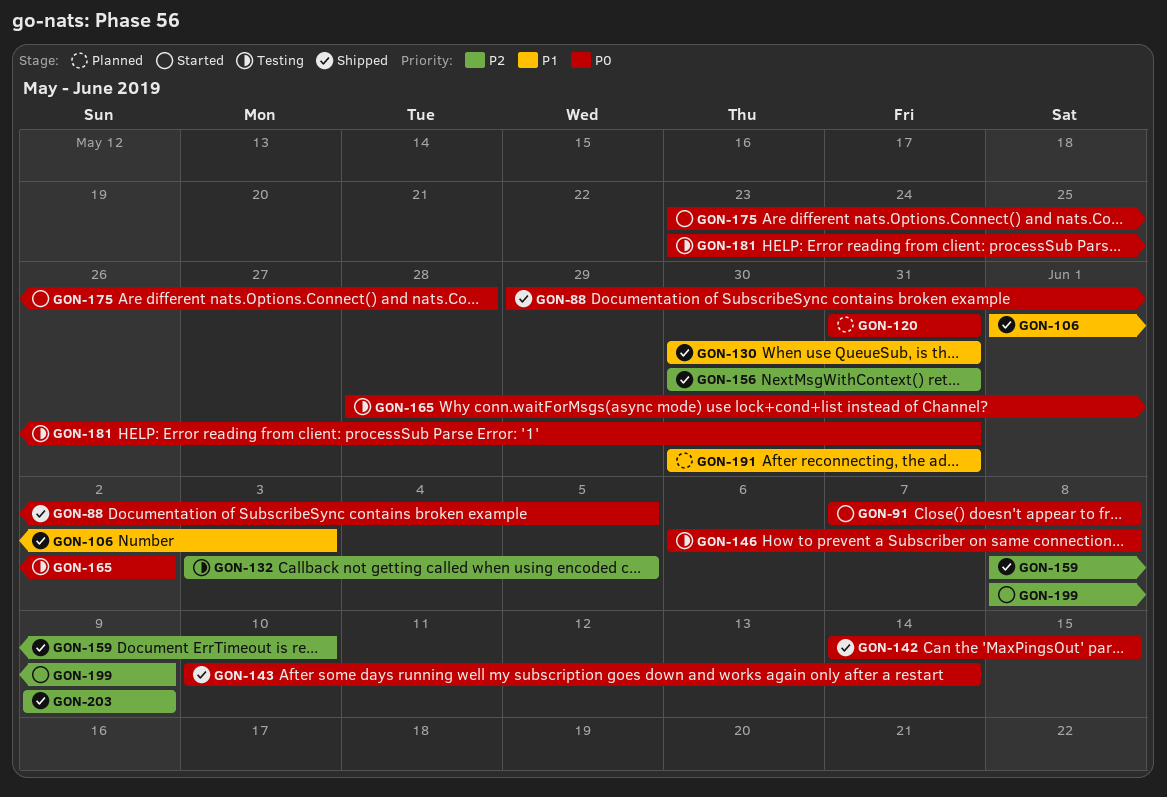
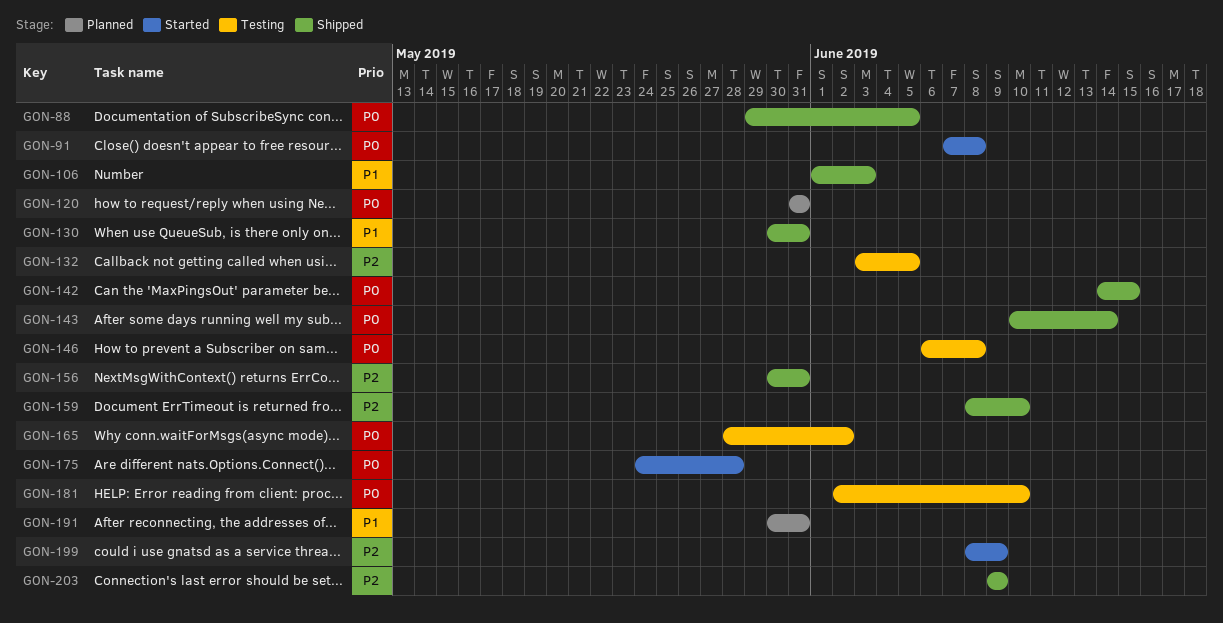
GON-175, start: May 23 -> May 24
GON-181, start: May 23 -> Jun 2
GON-181, due: May 31 -> Jun 10

